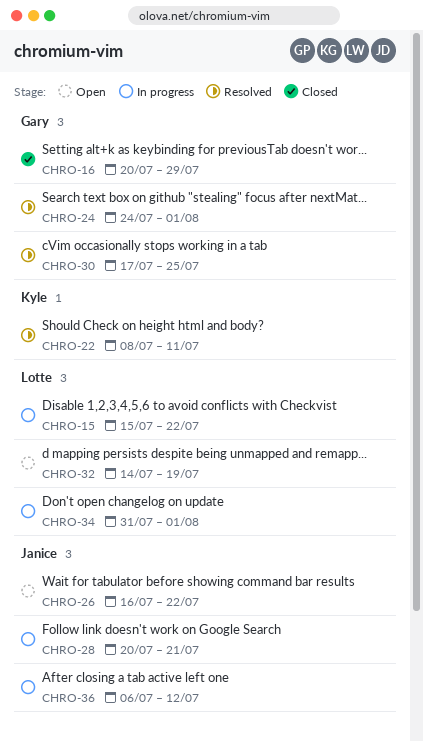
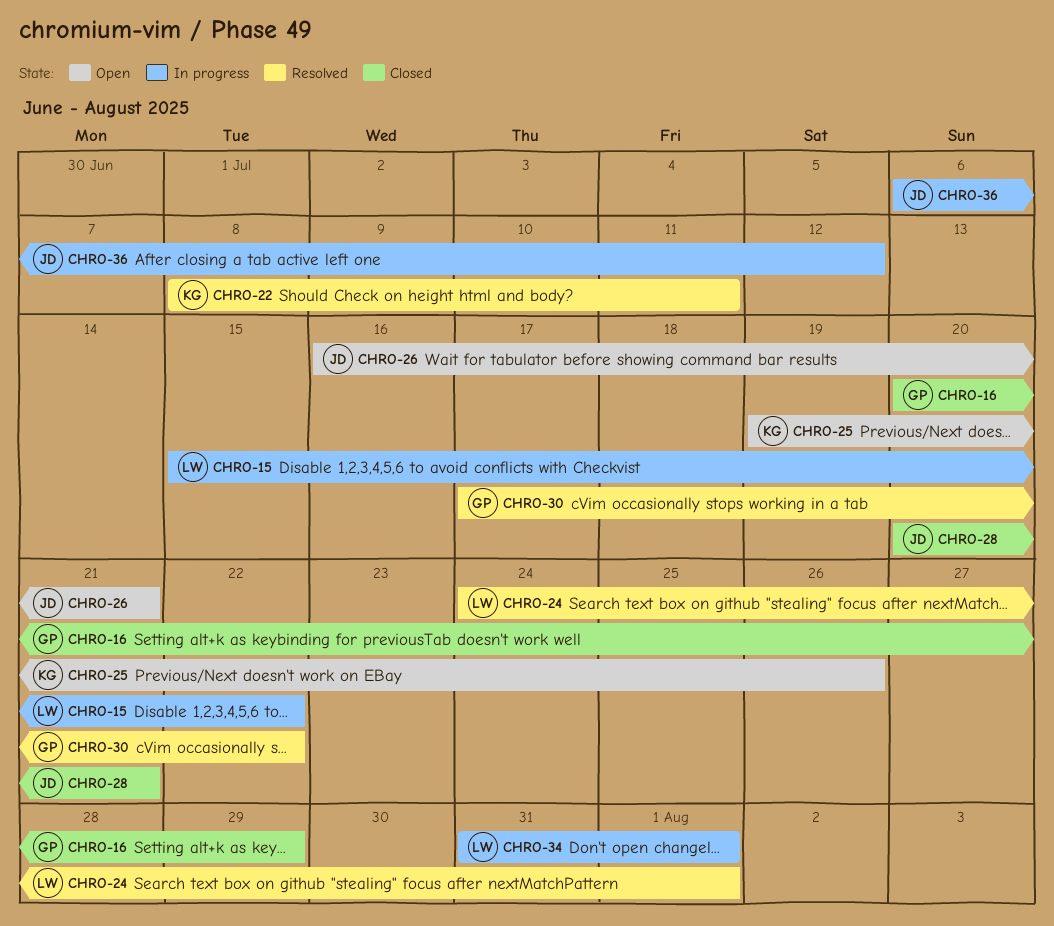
CHRO-24, owner: Gary -> Lotte
CHRO-25: none -> present
CHRO-26, due: Jul 22 -> Jul 21
CHRO-28, status: In progress -> Closed
CHRO-30, due: Jul 25 -> Jul 22
CHRO-32: present -> none

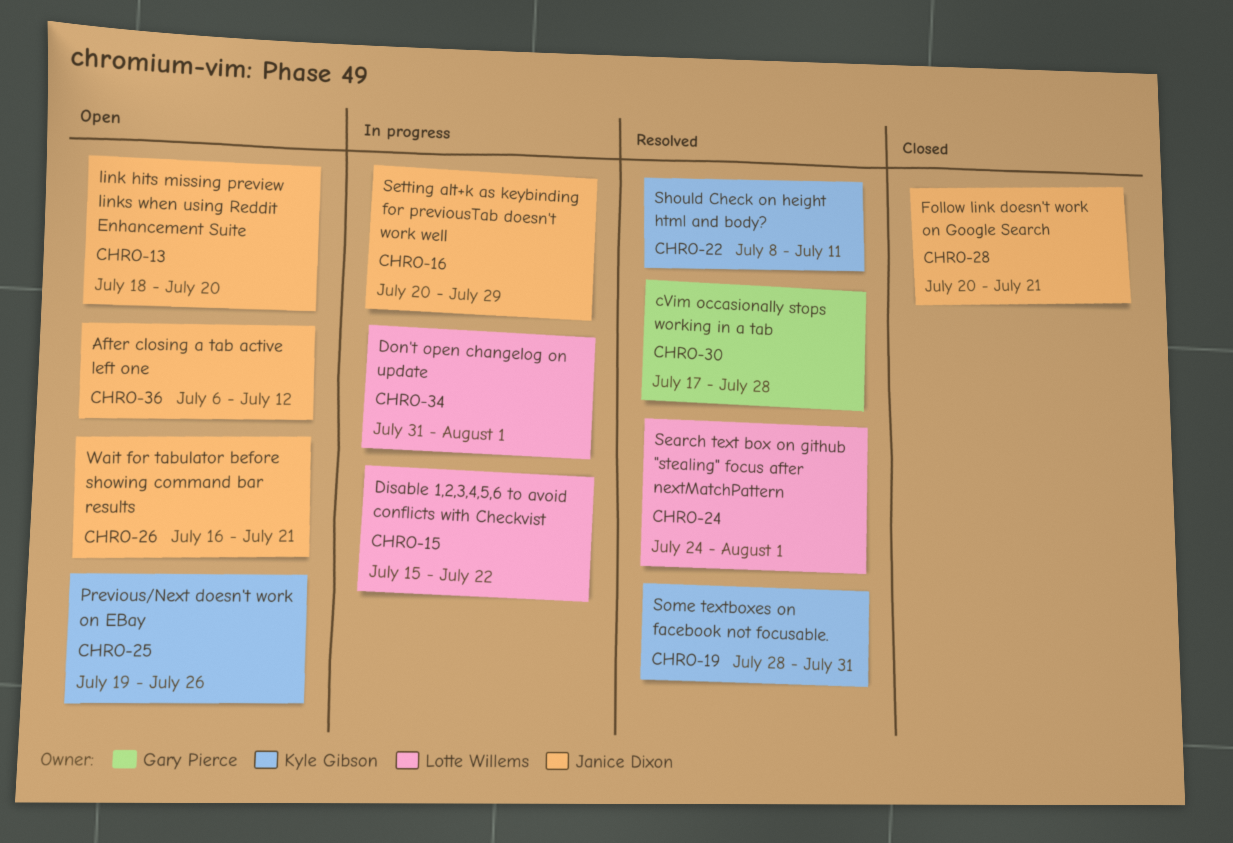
CHRO-13: none -> present
CHRO-16, status: Closed -> In progress
CHRO-16, owner: Gary Pierce -> Janice Dixon
CHRO-19: none -> present
CHRO-30, due: Jul 22 -> Jul 28
CHRO-36, status: In progress -> Open

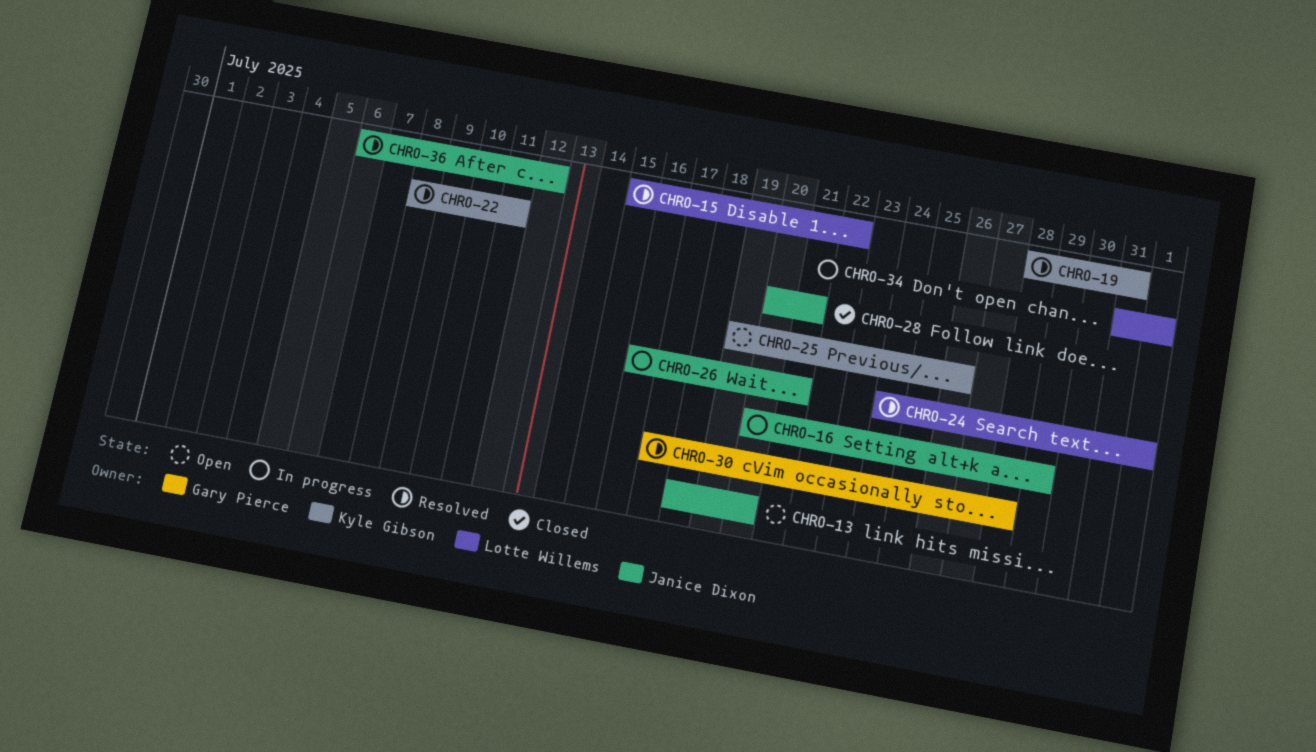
CHRO-15, status: In progress -> Resolved
CHRO-26, status: Open -> In progress
CHRO-36, status: Open -> Resolved

